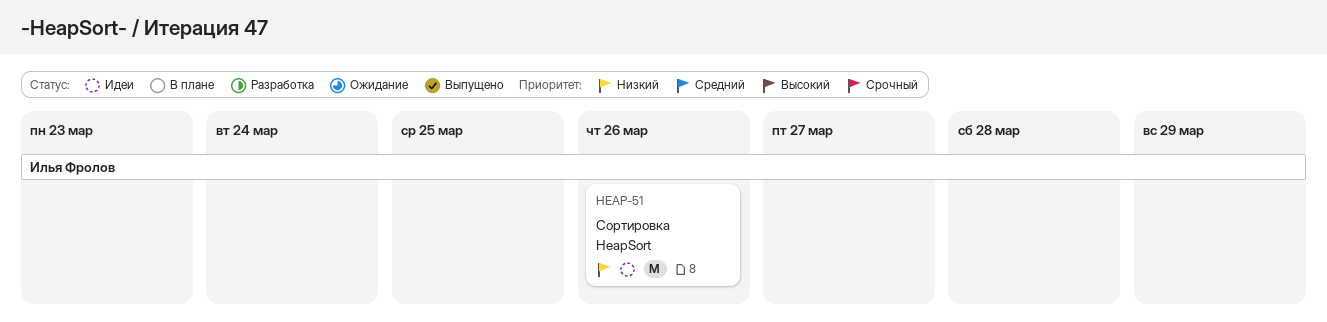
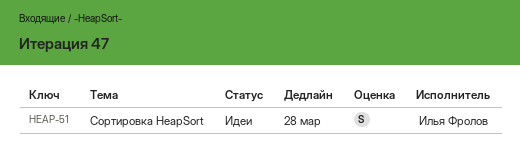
HEAP-51, estimate: M -> S
HEAP-51, due: Mar 26 -> Mar 28

